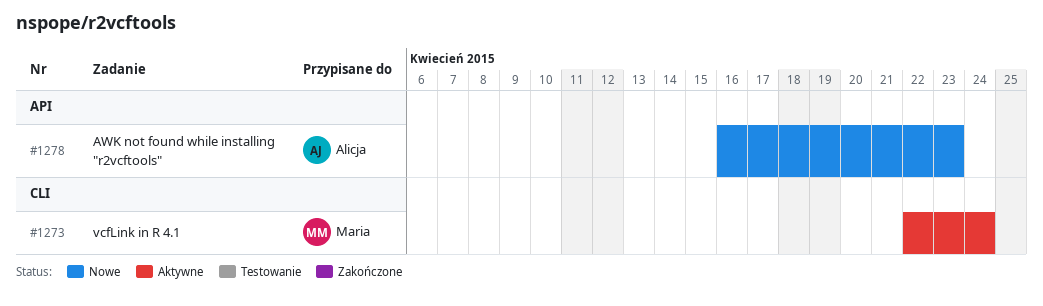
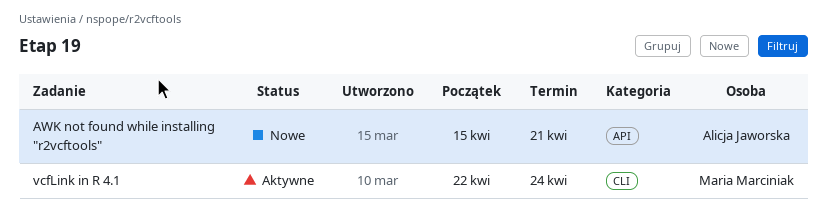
AWK not found while installing "r2vcftools", start: Apr 16 -> Apr 15
AWK not found while installing "r2vcftools", due: Apr 23 -> Apr 21

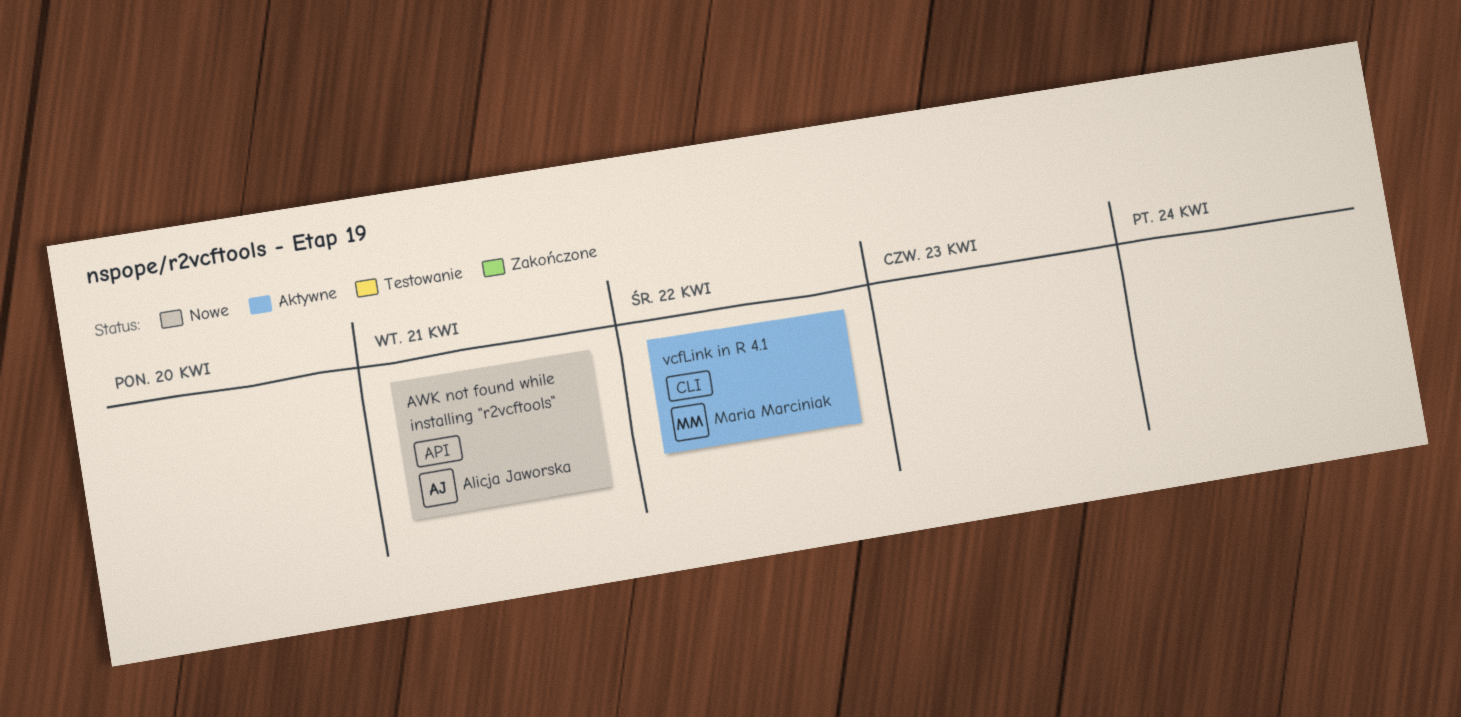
vcfLink in R 4.1, due: Apr 24 -> Apr 22

